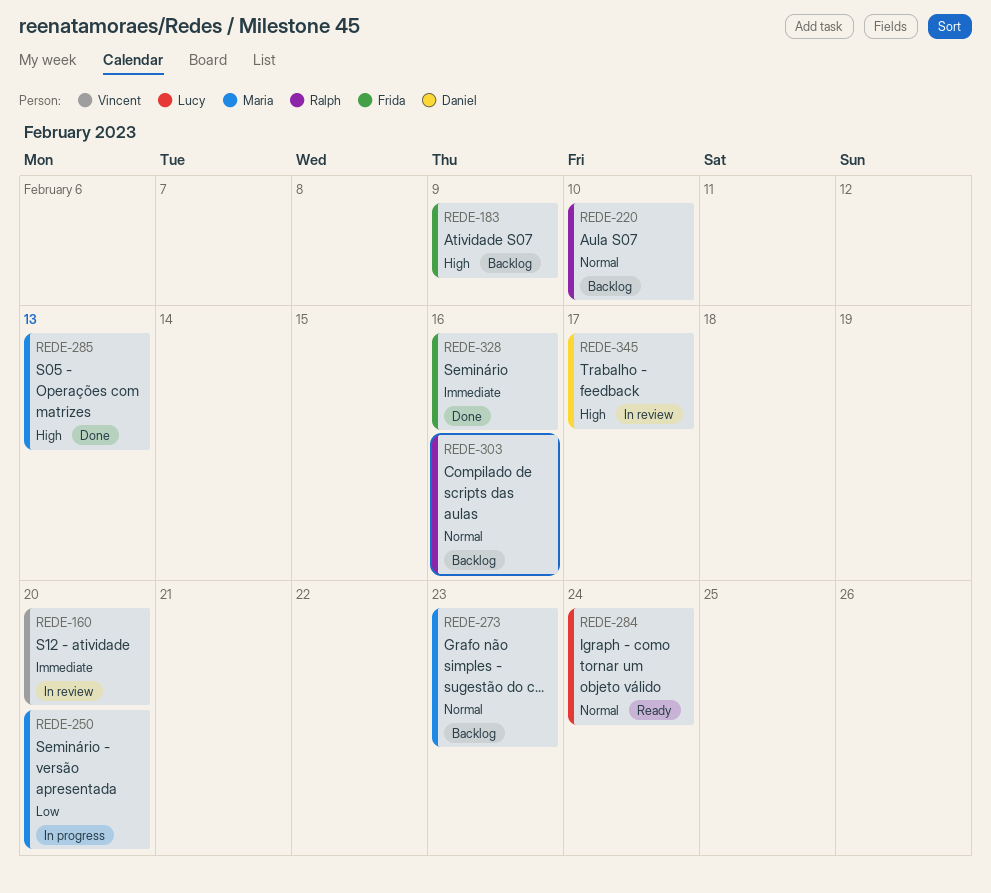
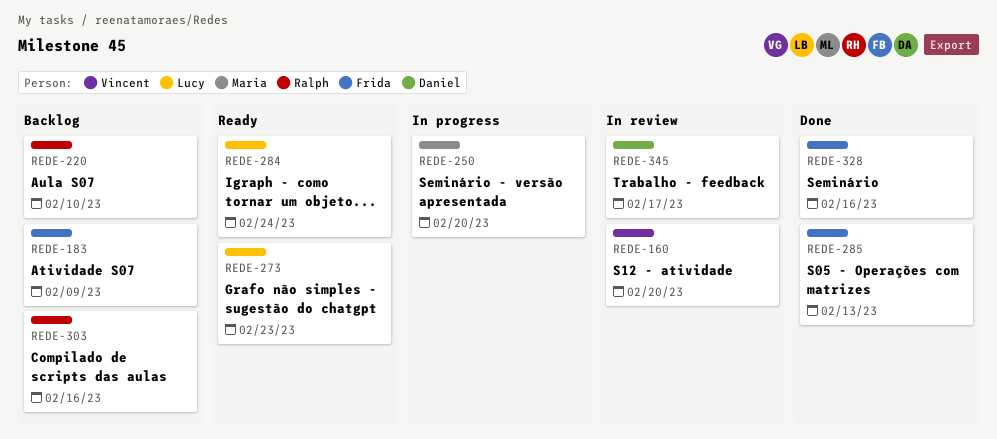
REDE-273, status: Backlog -> Ready
REDE-273, owner: Maria -> Lucy
REDE-285, owner: Maria -> Frida

